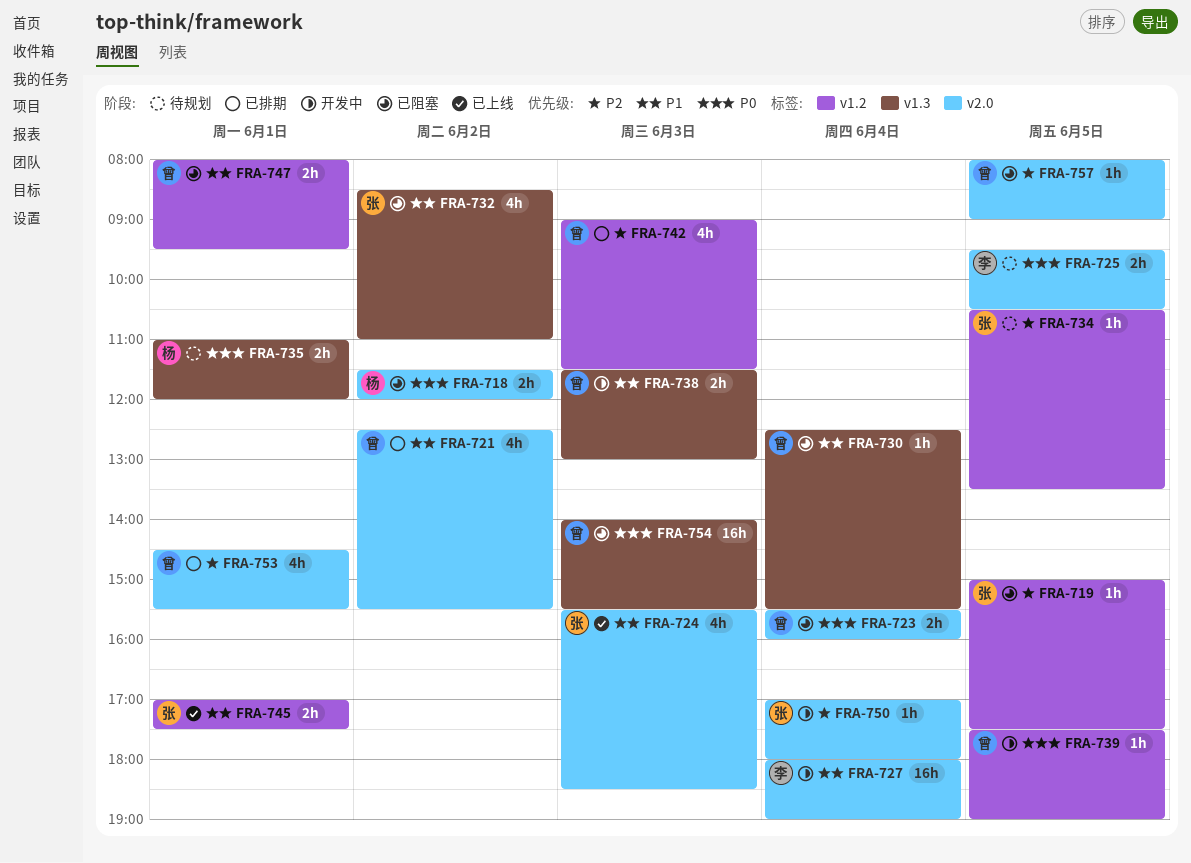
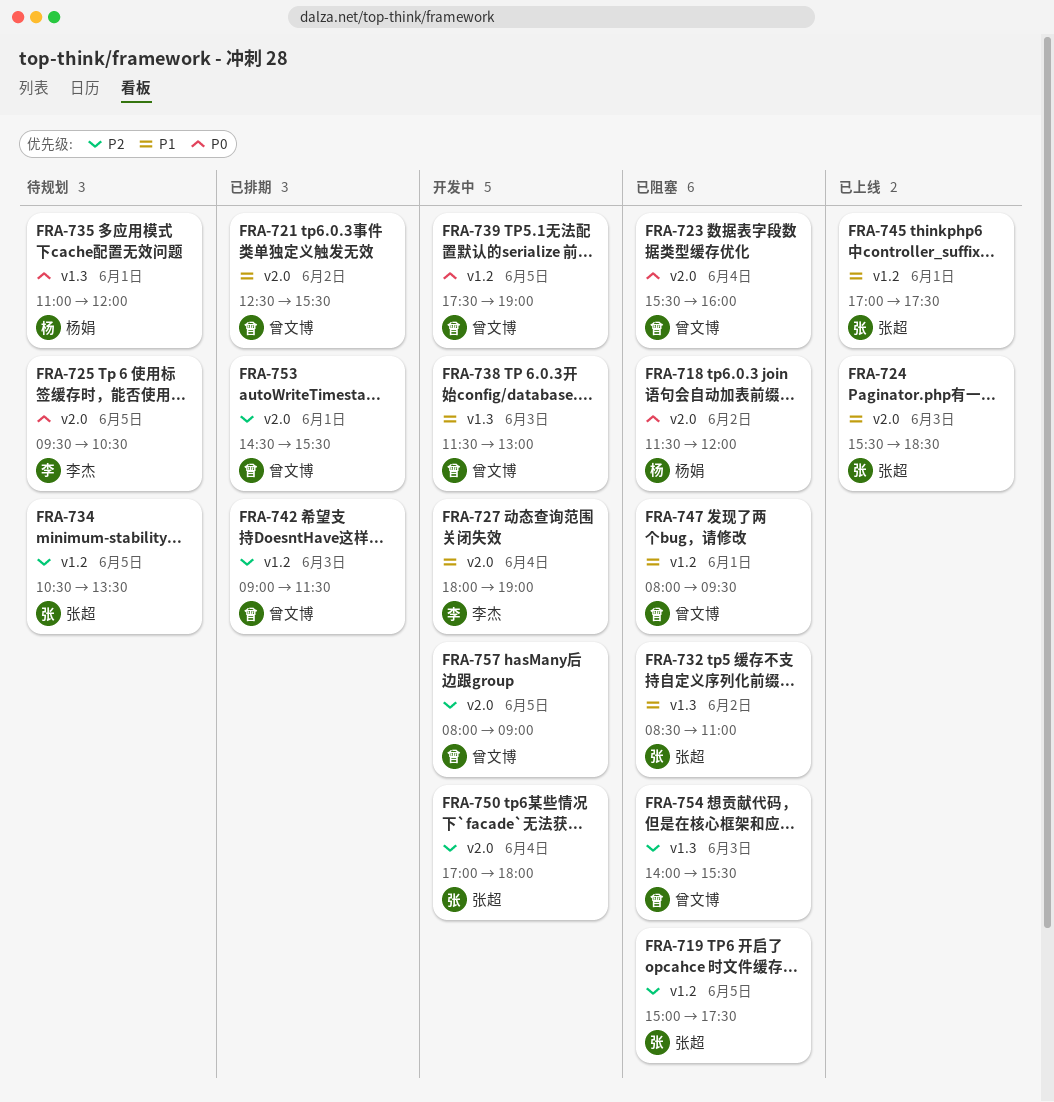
FRA-730: present -> none
FRA-754, priority: P0 -> P2
FRA-757, status: 已阻塞 -> 开发中

